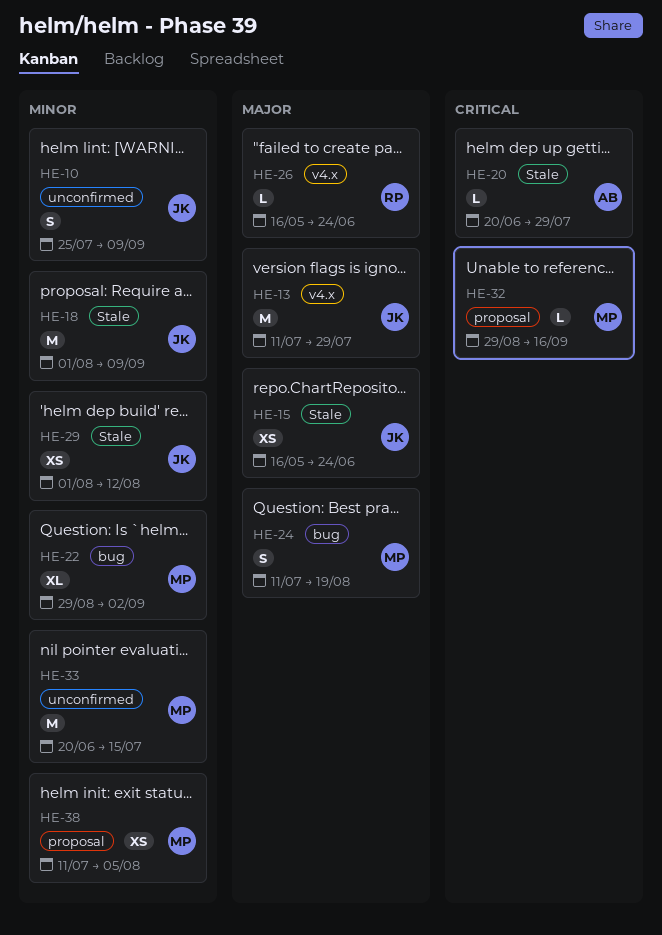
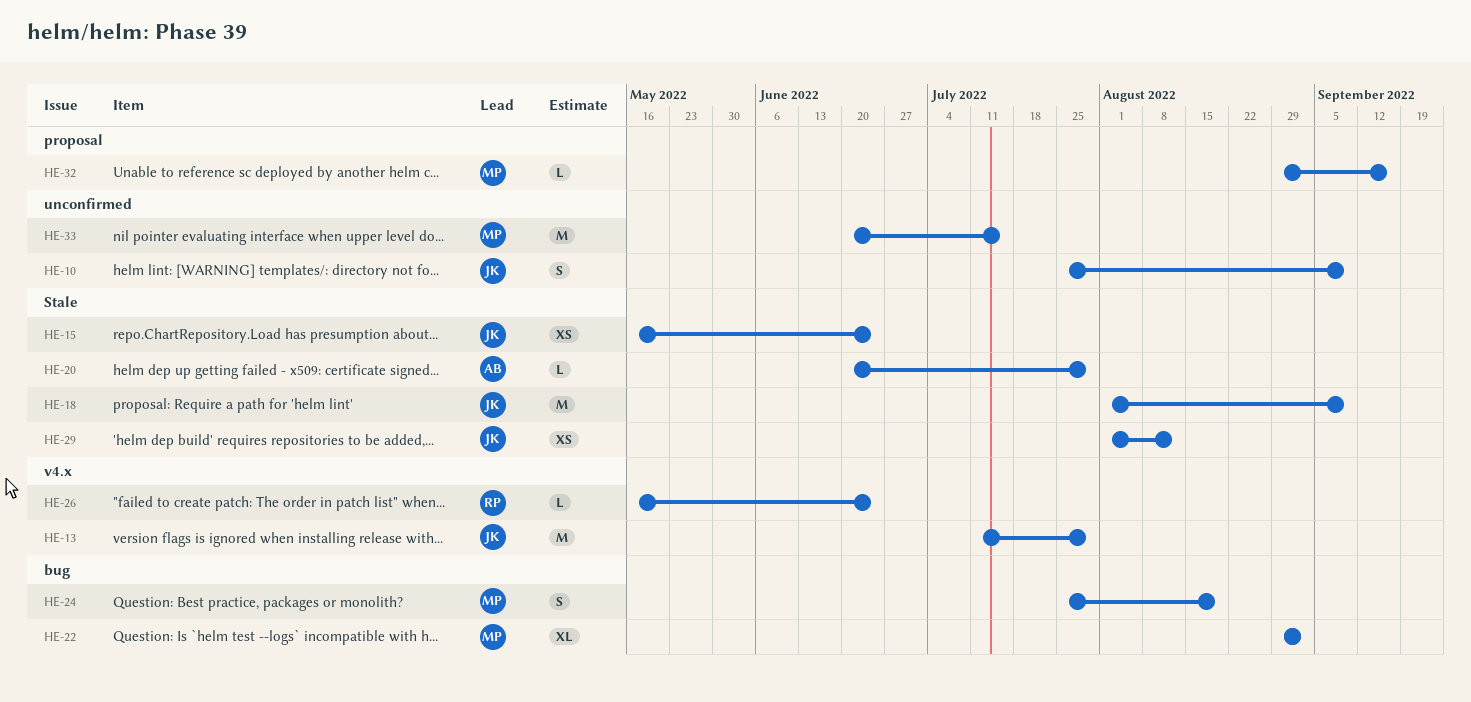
HE-24, start: Jul 11 -> Jul 25
HE-38: present -> none

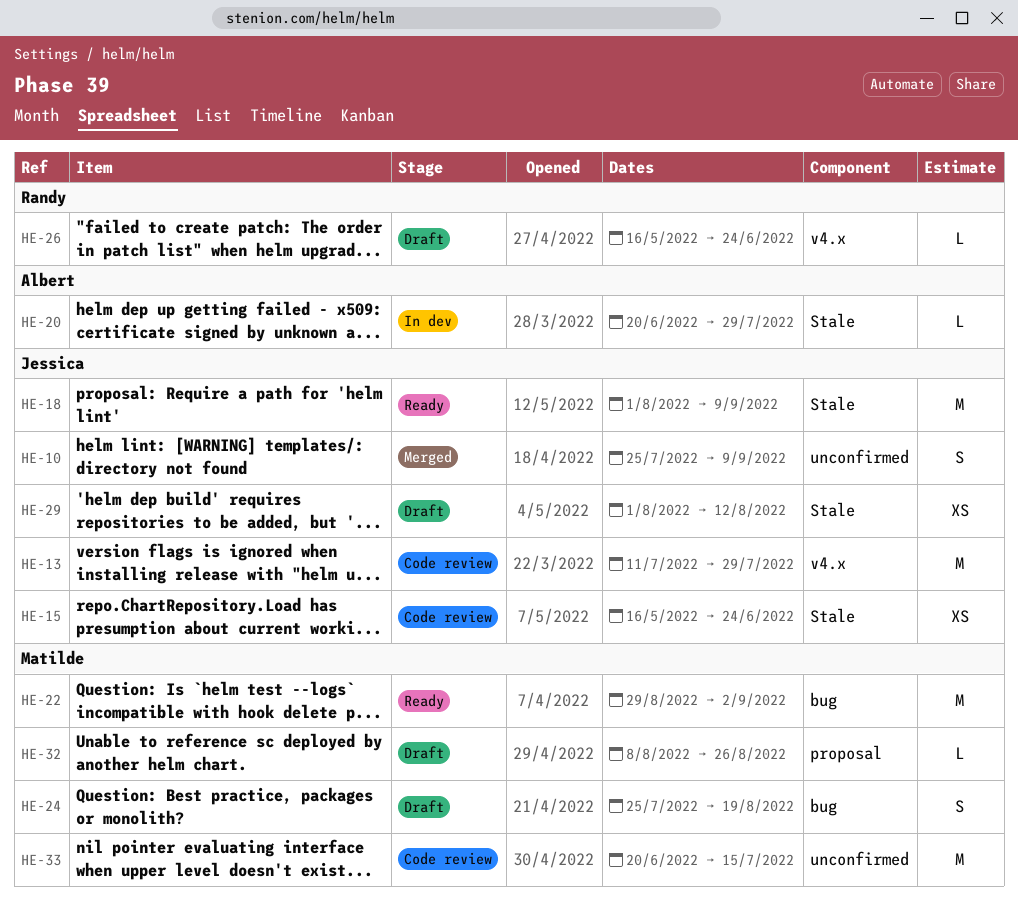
HE-22, estimate: XL -> M
HE-32, start: Aug 29 -> Aug 8
HE-32, due: Sep 16 -> Aug 26

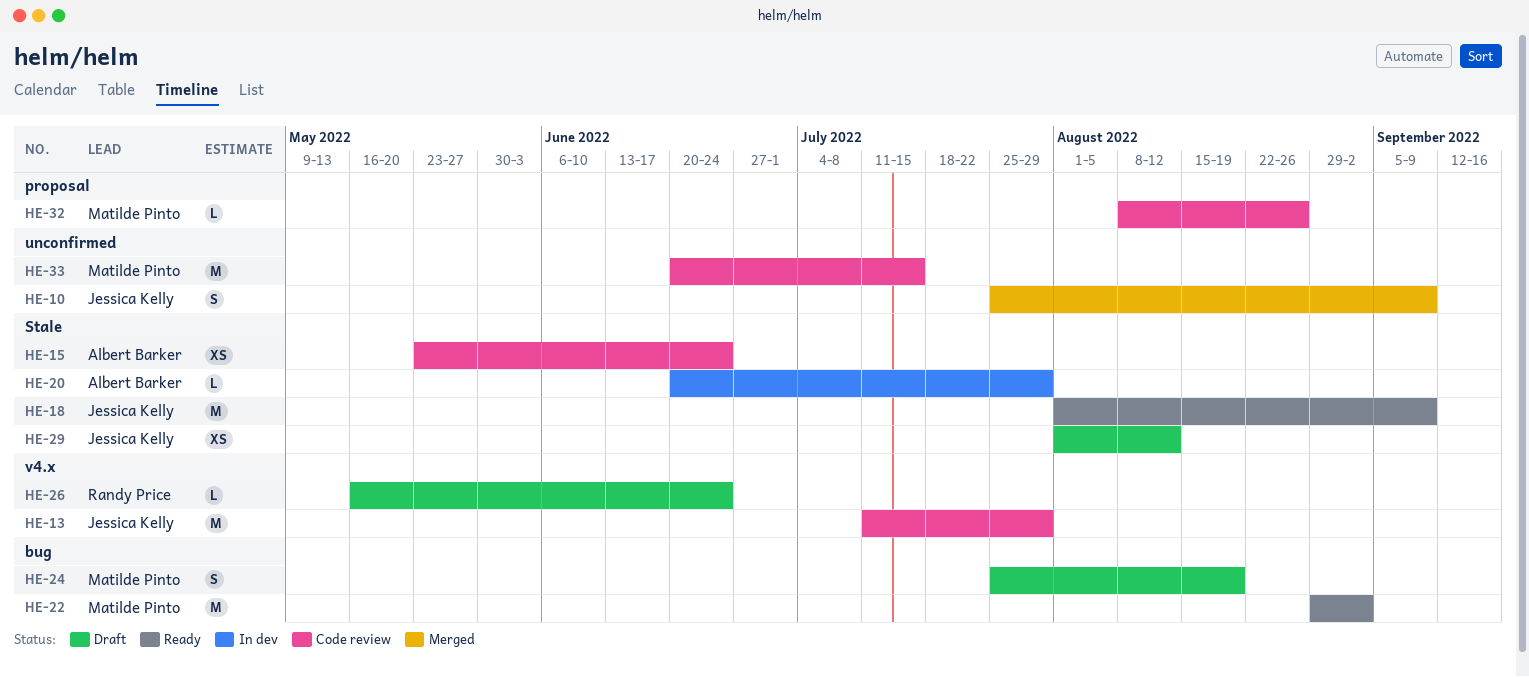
HE-15, owner: Jessica Kelly -> Albert Barker
HE-15, start: May 16 -> May 23
HE-32, status: Draft -> Code review

